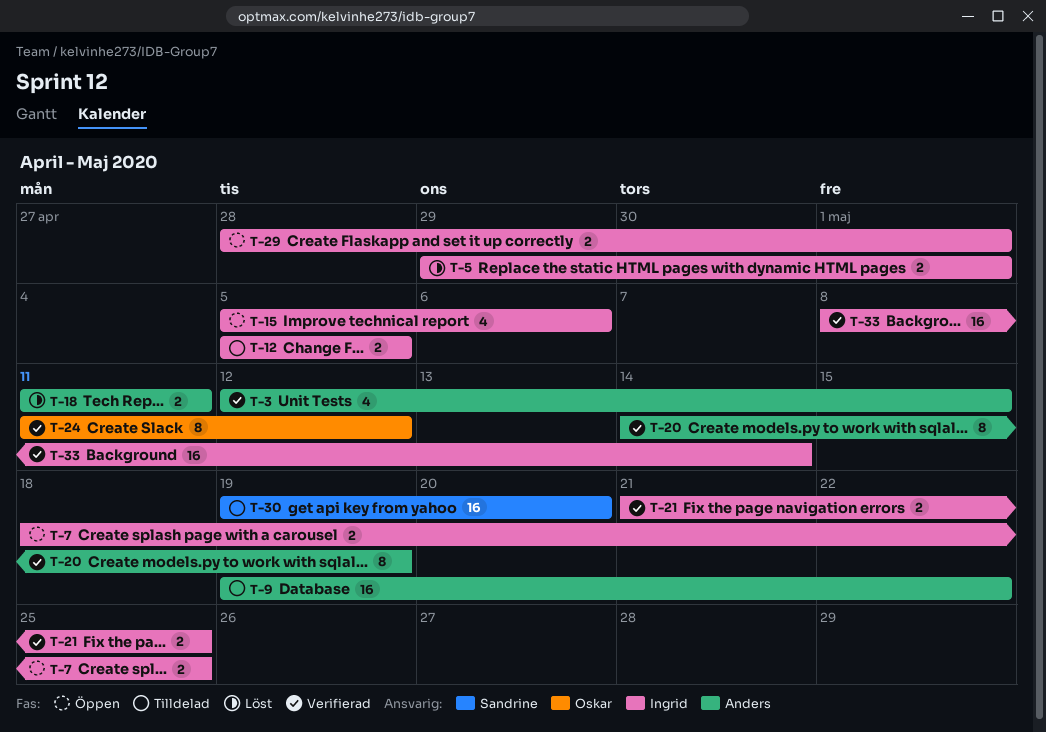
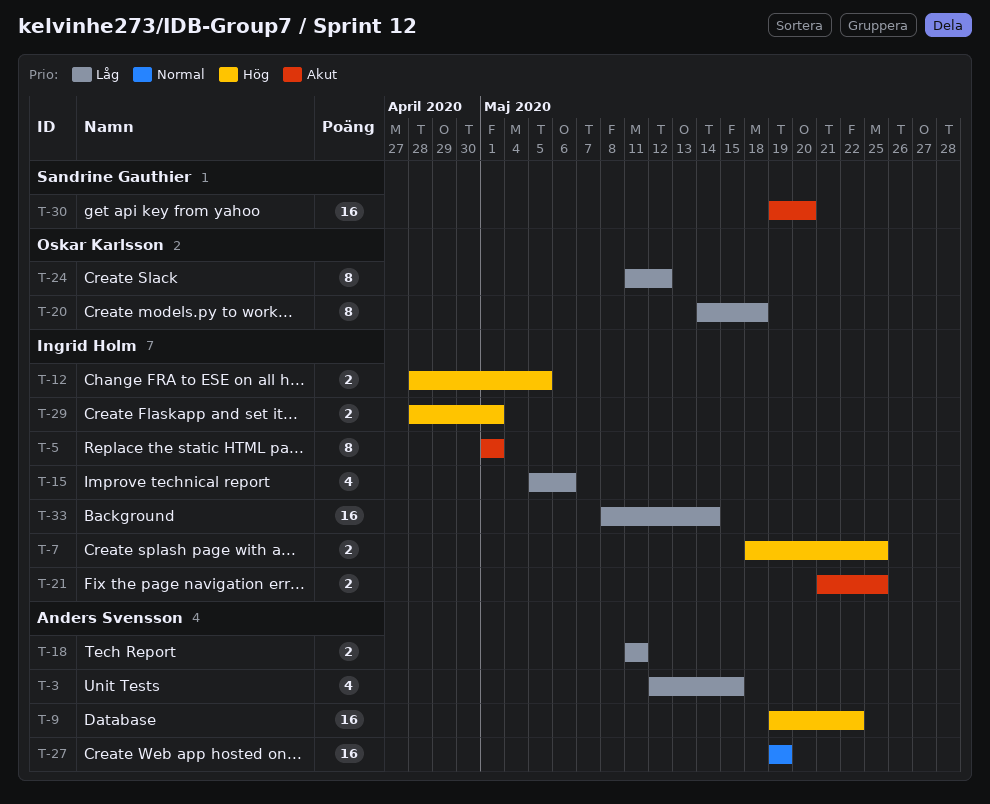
T-5, estimate: 2 -> 8
T-5, start: Apr 29 -> May 1
T-12, start: May 5 -> Apr 28
T-20, owner: Anders Svensson -> Oskar Karlsson
T-20, due: May 19 -> May 18
T-27: none -> present

